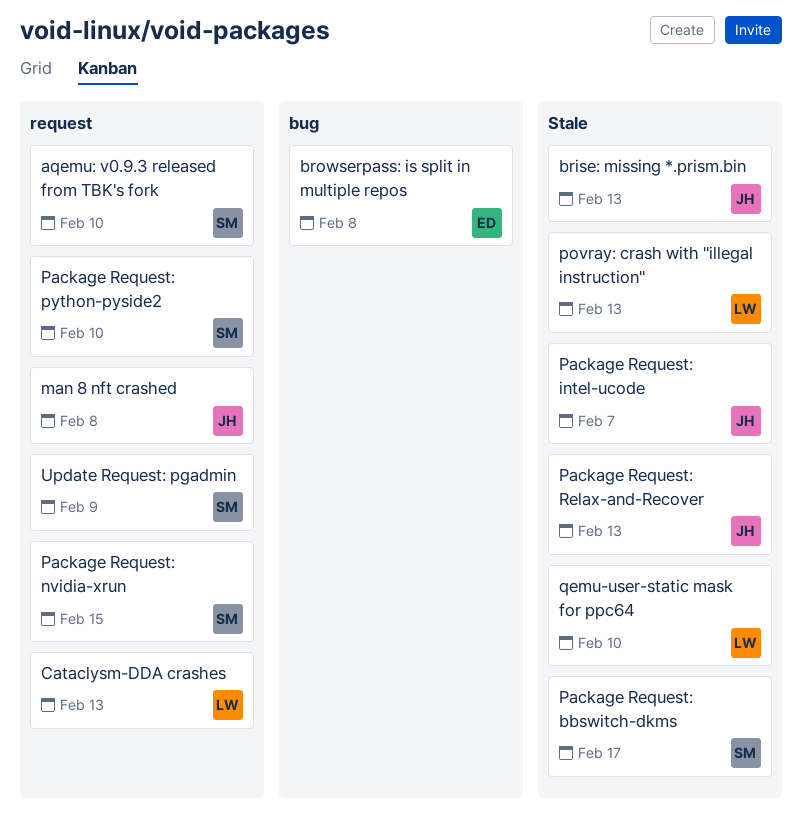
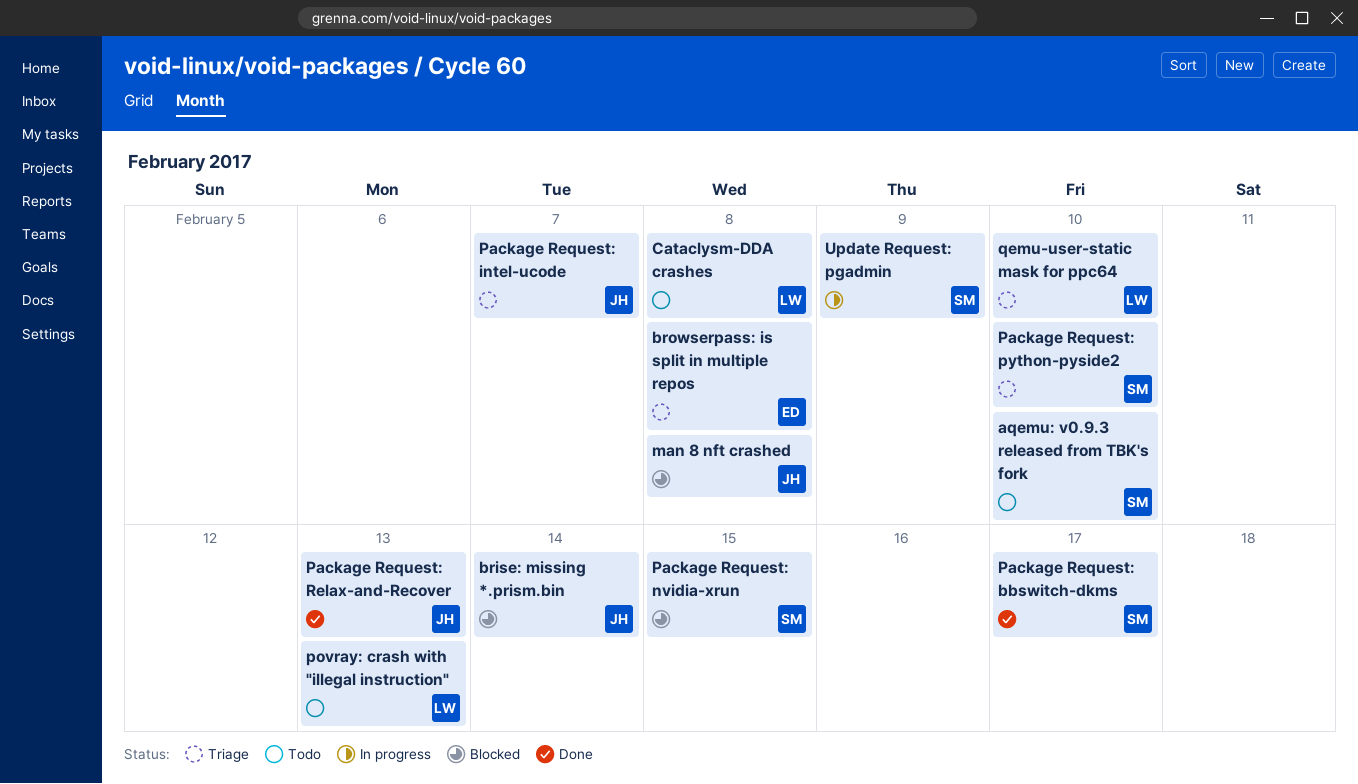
brise: missing *.prism.bin, due: Feb 13 -> Feb 14
Cataclysm-DDA crashes, due: Feb 13 -> Feb 8

